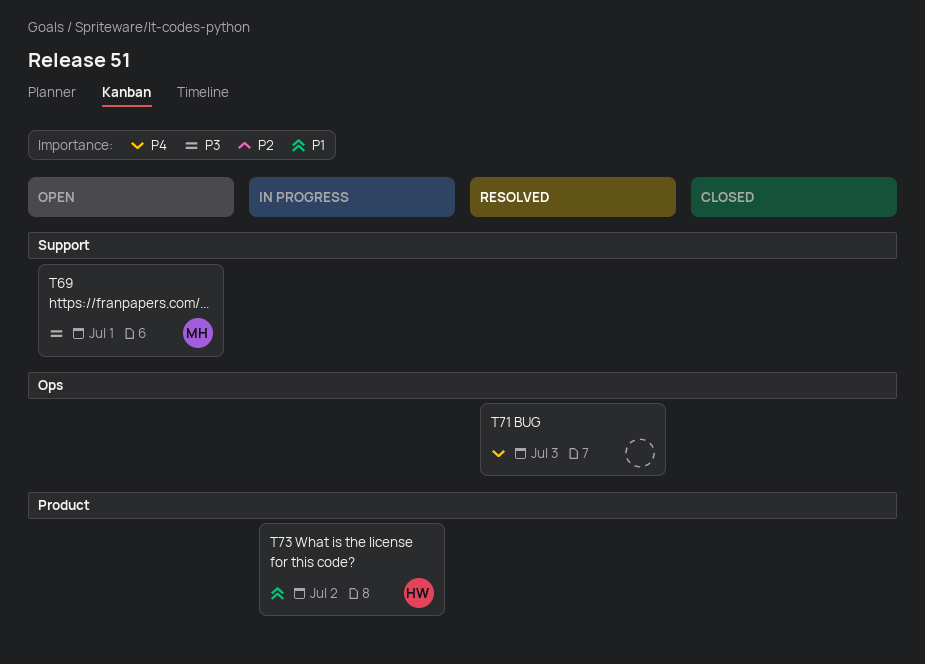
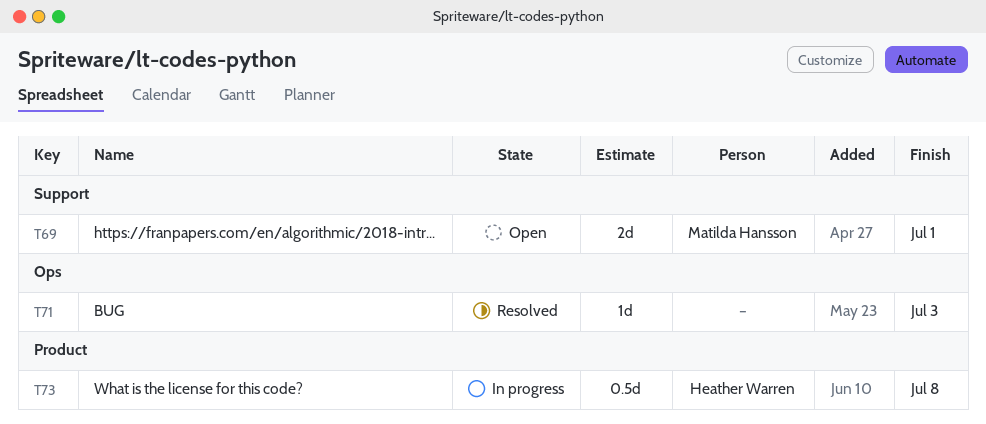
T73, due: Jul 2 -> Jul 8

